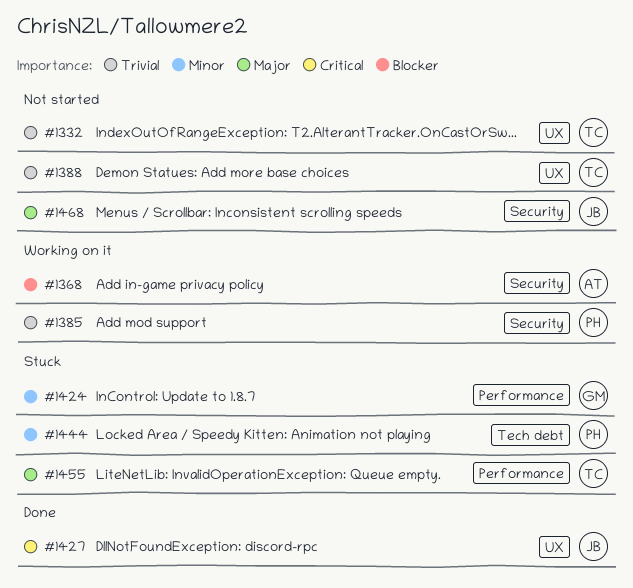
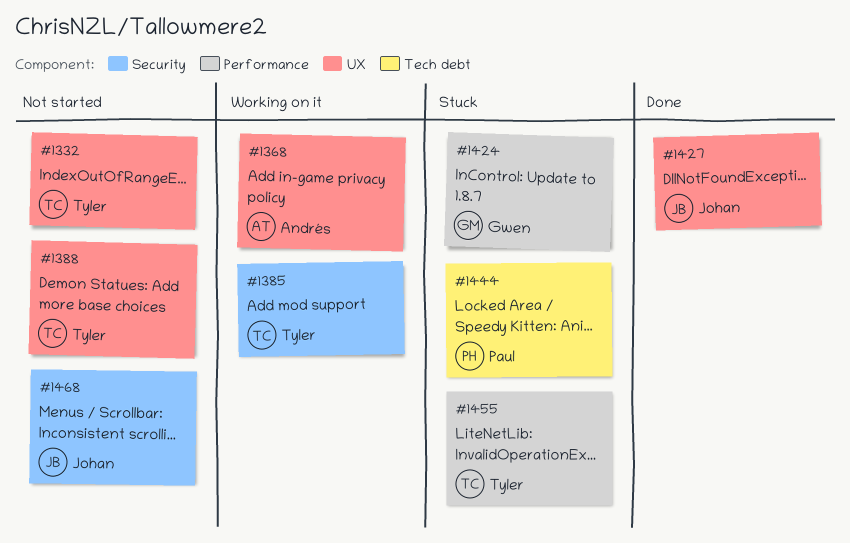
#1368, label: Security -> UX
#1385, owner: Paul -> Tyler

